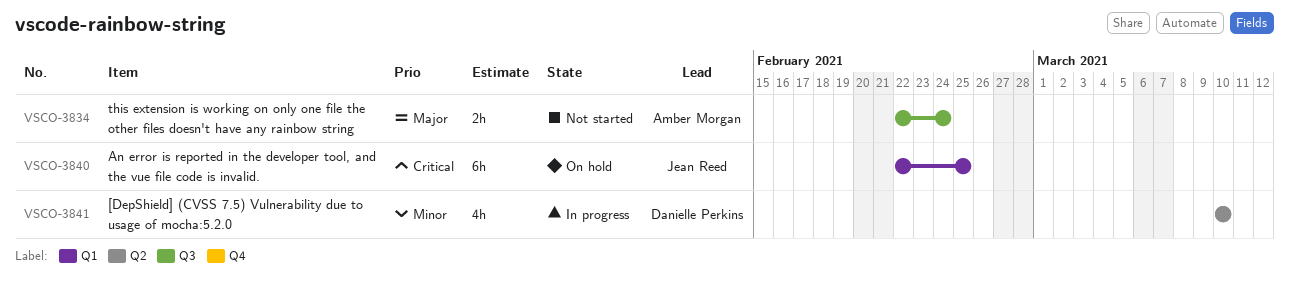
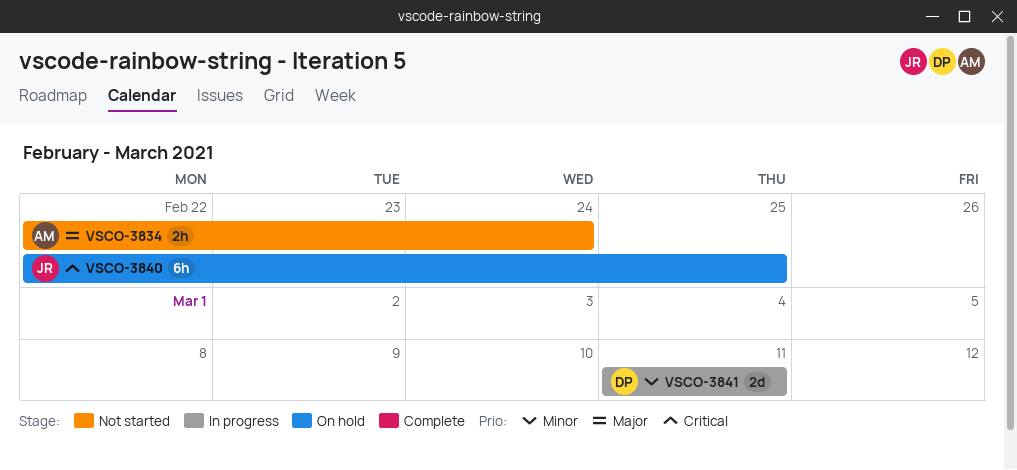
VSCO-3841, estimate: 4h -> 2d
VSCO-3841, start: Mar 10 -> Mar 11
VSCO-3841, due: Mar 10 -> Mar 11

